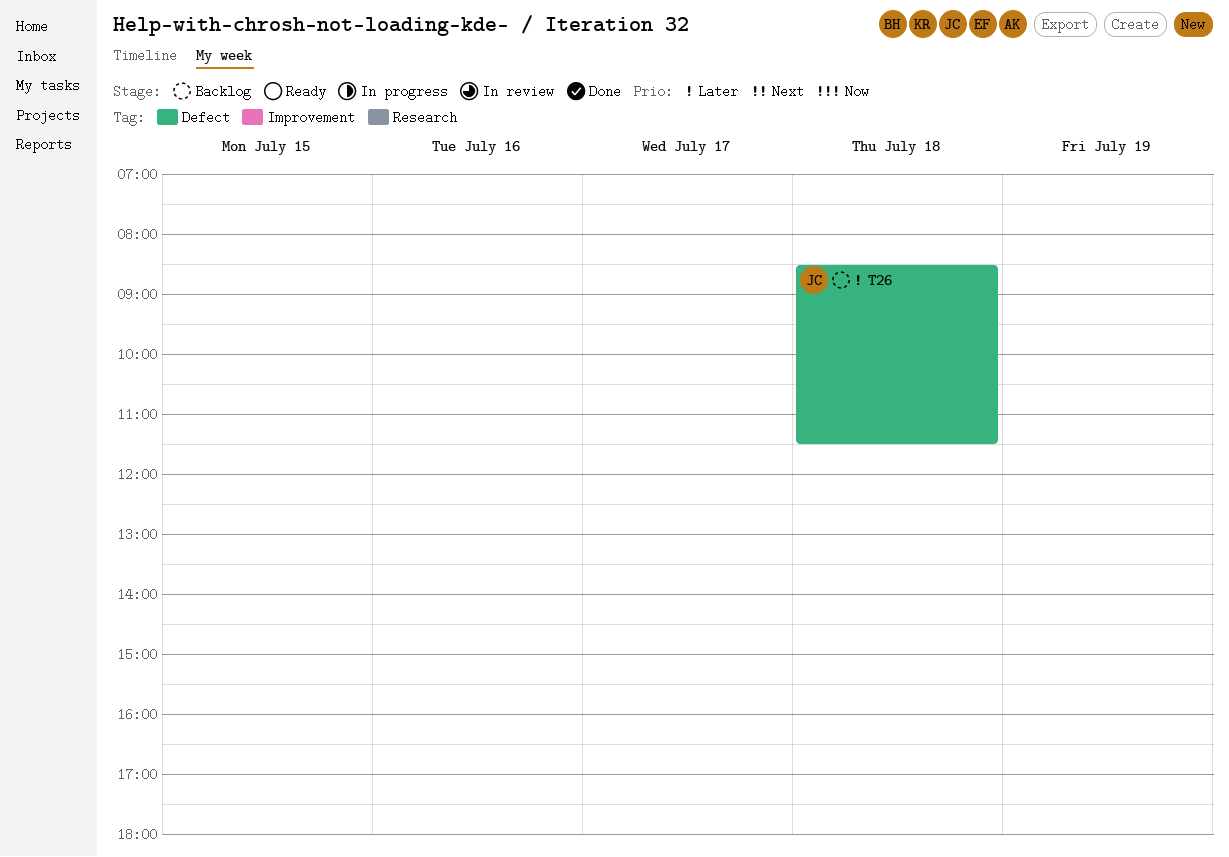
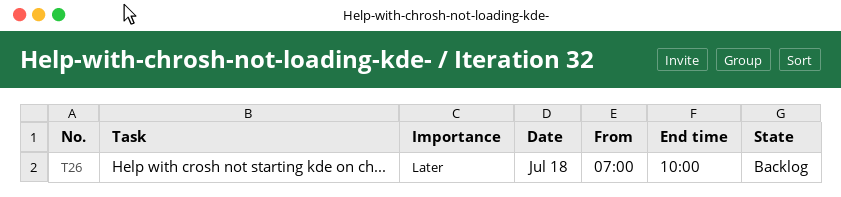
T26, begins: 08:30 -> 07:00
T26, ends: 11:30 -> 10:00

